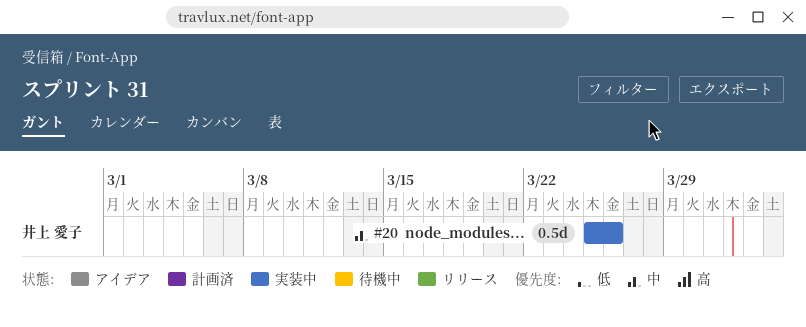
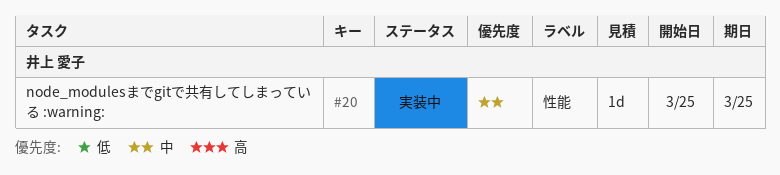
#20, estimate: 0.5d -> 1d
#20, due: Mar 26 -> Mar 25

